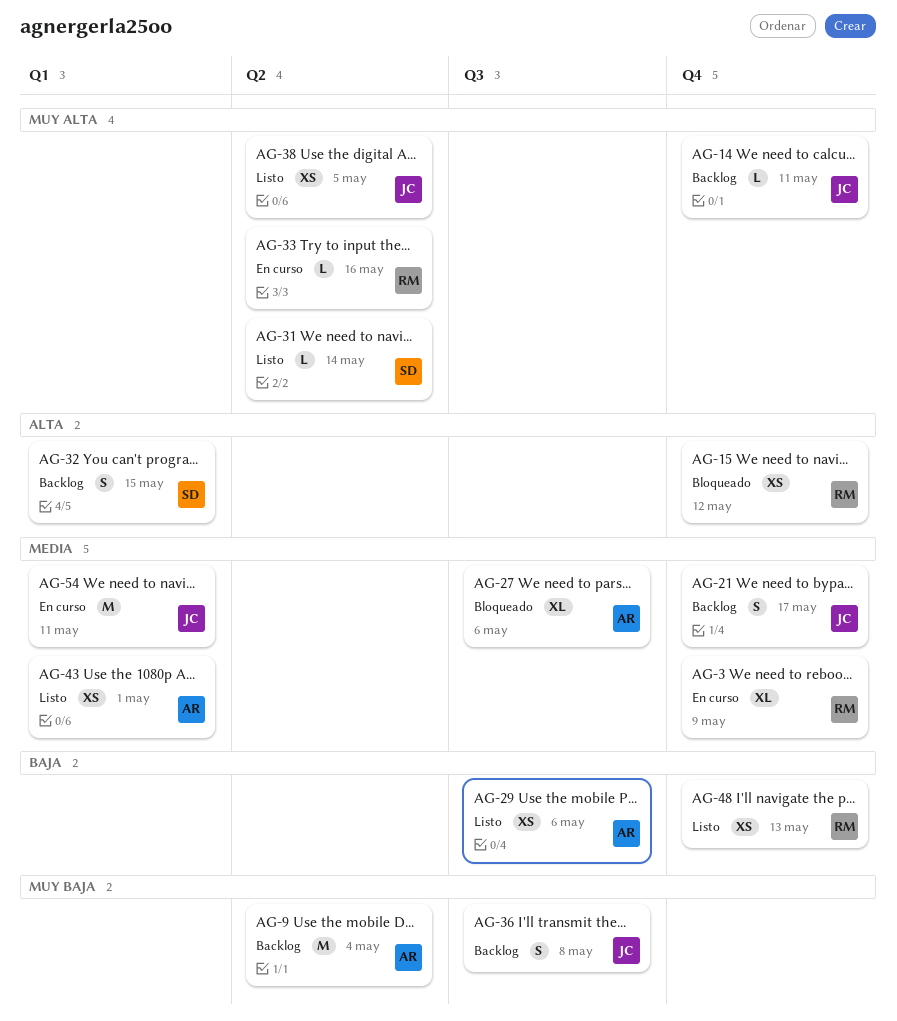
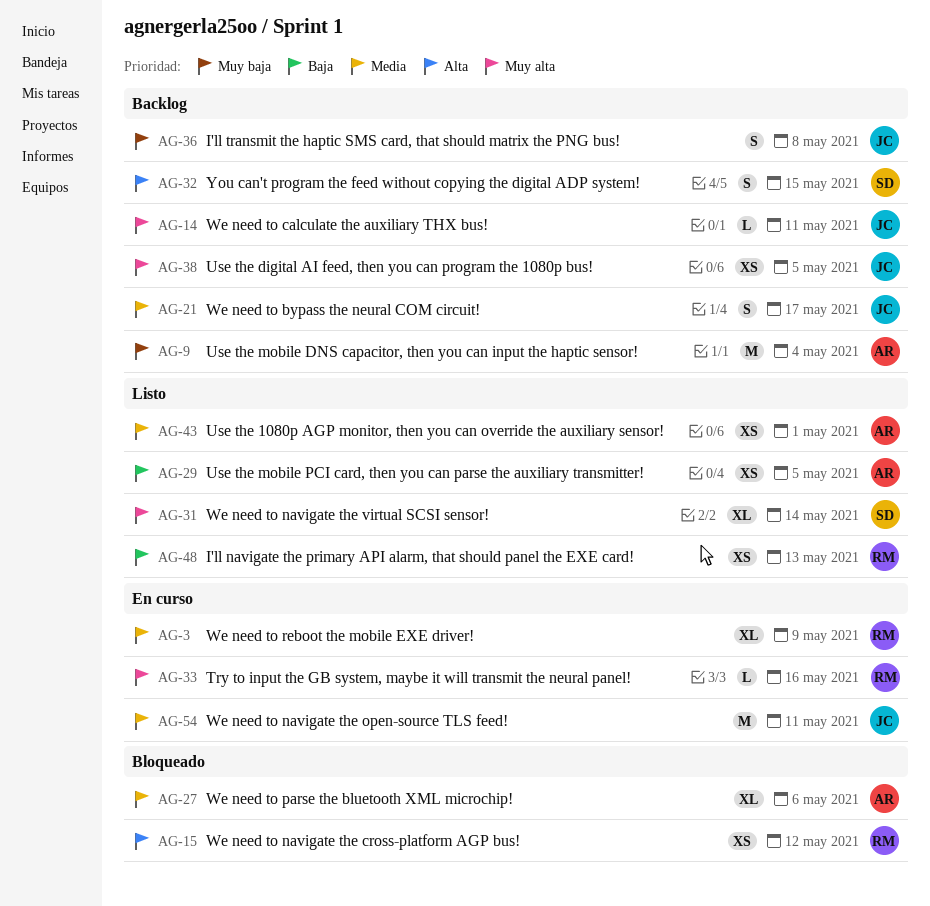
AG-29, due: May 6 -> May 5
AG-31, estimate: L -> XL
AG-38, status: Listo -> Backlog

